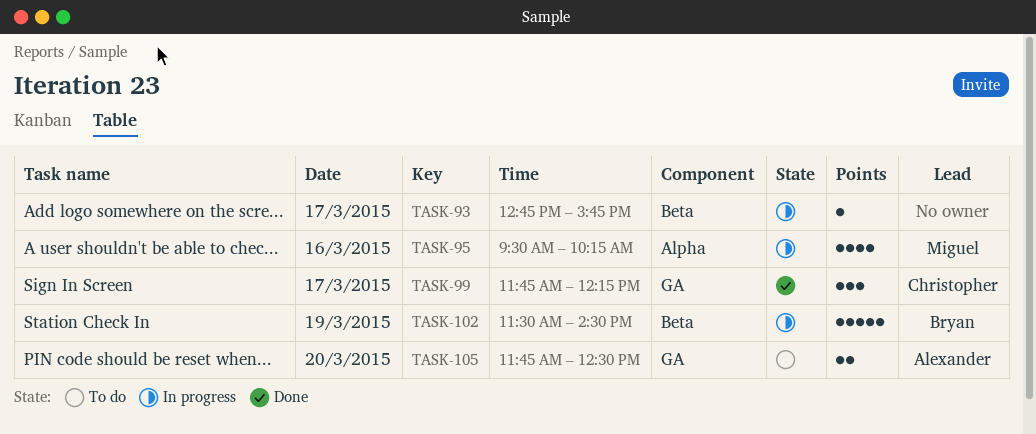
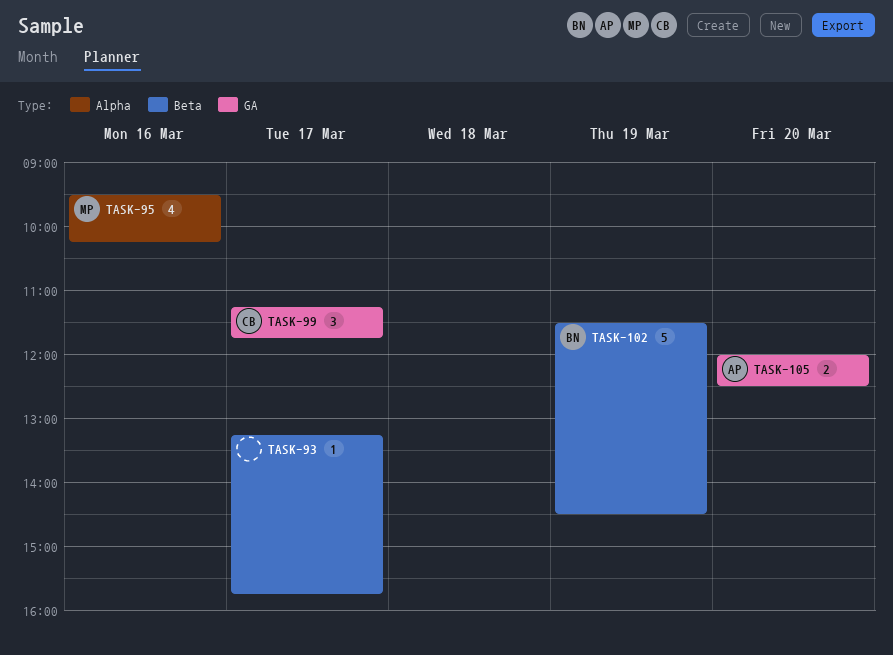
TASK-93, begins: 12:45 -> 13:15
TASK-99, begins: 11:45 -> 11:15
TASK-99, ends: 12:15 -> 11:45
TASK-105, begins: 11:45 -> 12:00

